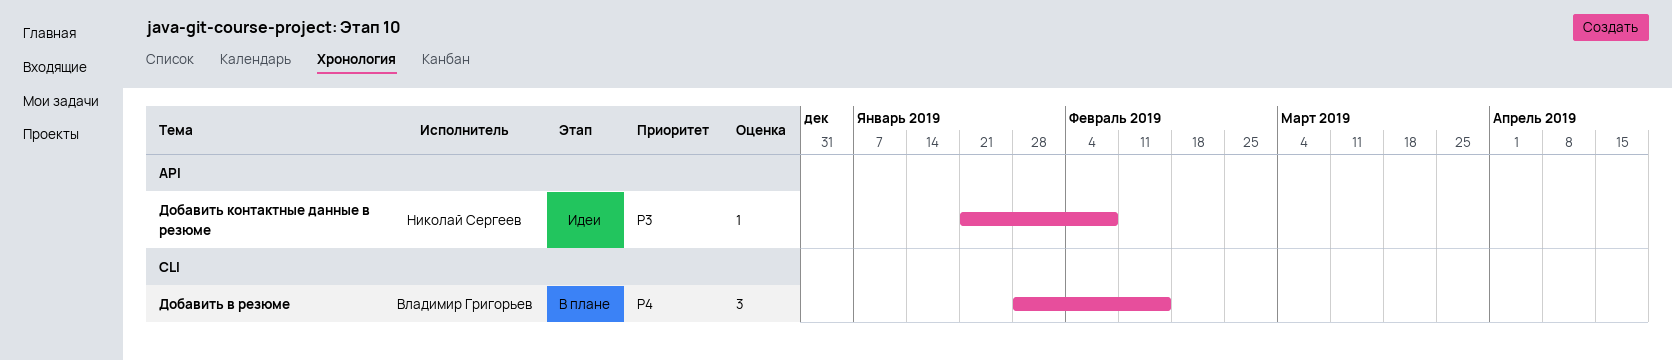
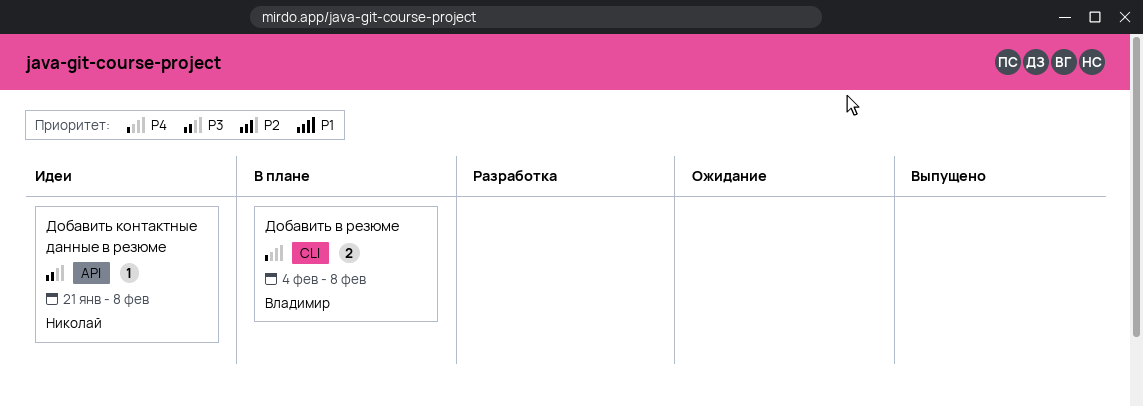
Добавить в резюме, estimate: 3 -> 2
Добавить в резюме, start: Jan 28 -> Feb 4
Добавить в резюме, due: Feb 15 -> Feb 8

